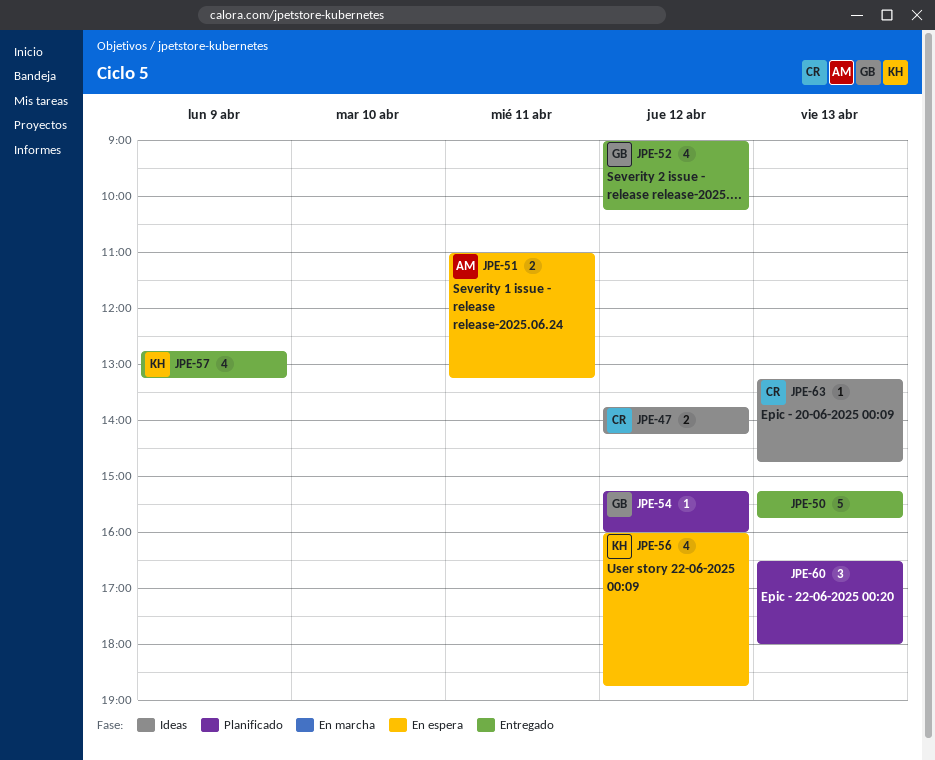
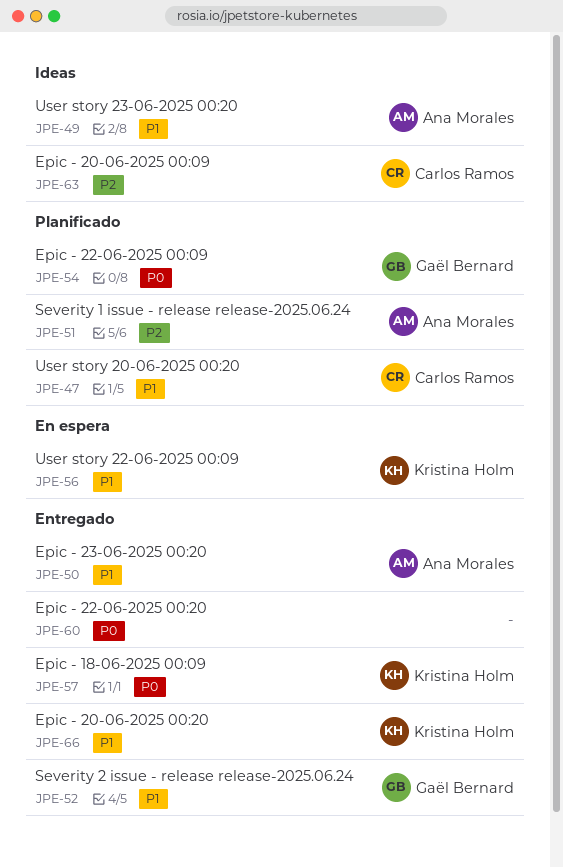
JPE-47, status: Ideas -> Planificado
JPE-49: none -> present
JPE-50, owner: none -> Ana Morales
JPE-51, status: En espera -> Planificado
JPE-60, status: Planificado -> Entregado
JPE-66: none -> present

